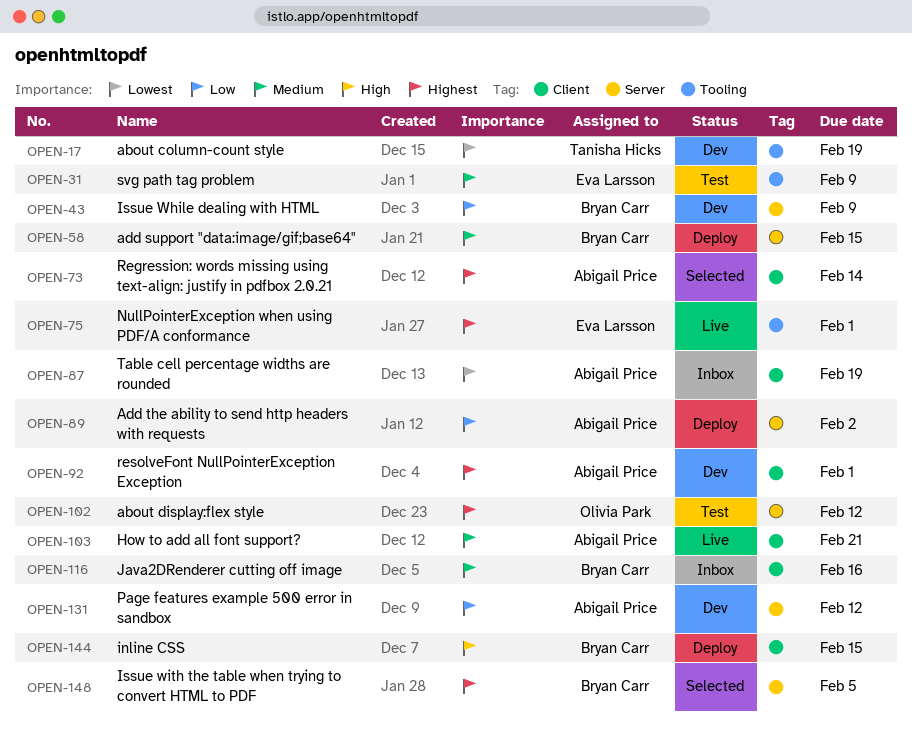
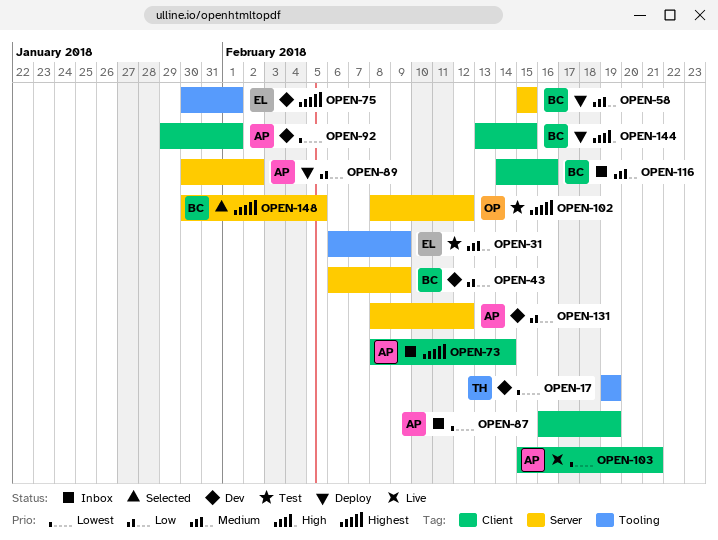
OPEN-73, status: Selected -> Inbox
OPEN-75, status: Live -> Dev
OPEN-92, priority: Highest -> Lowest
OPEN-103, priority: Medium -> Lowest

